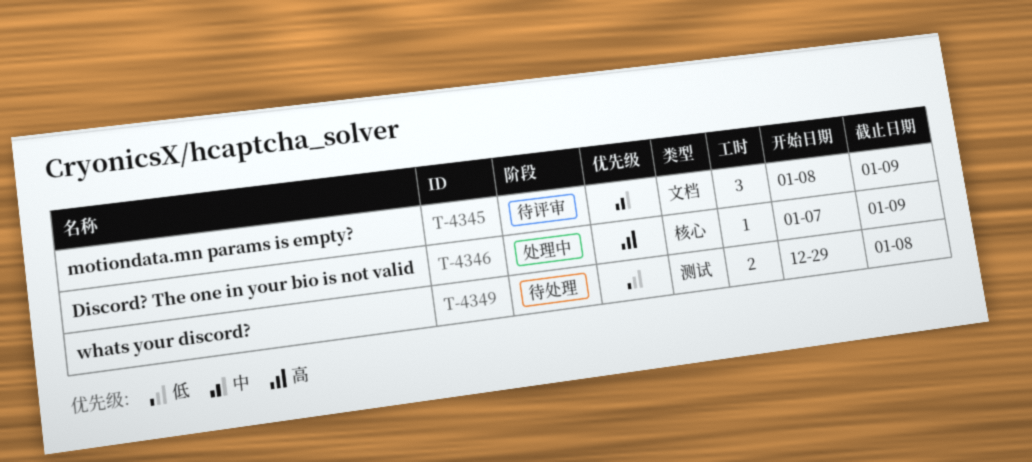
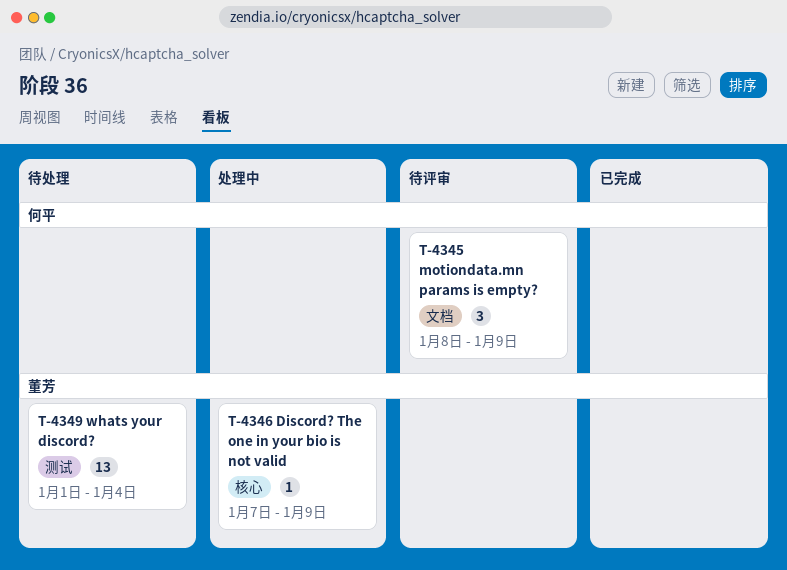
T-4349, estimate: 2 -> 13
T-4349, start: Dec 29 -> Jan 1
T-4349, due: Jan 8 -> Jan 4

